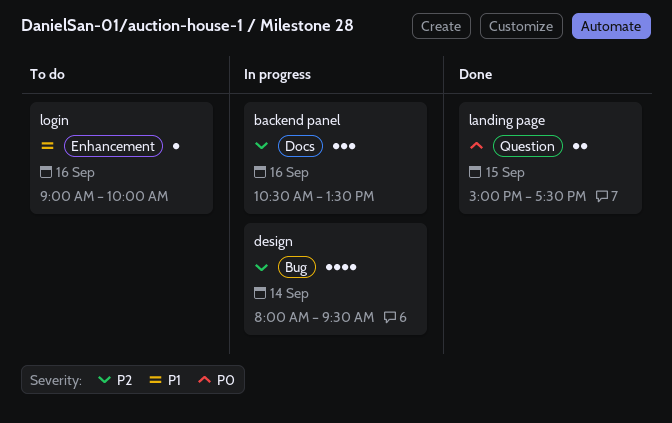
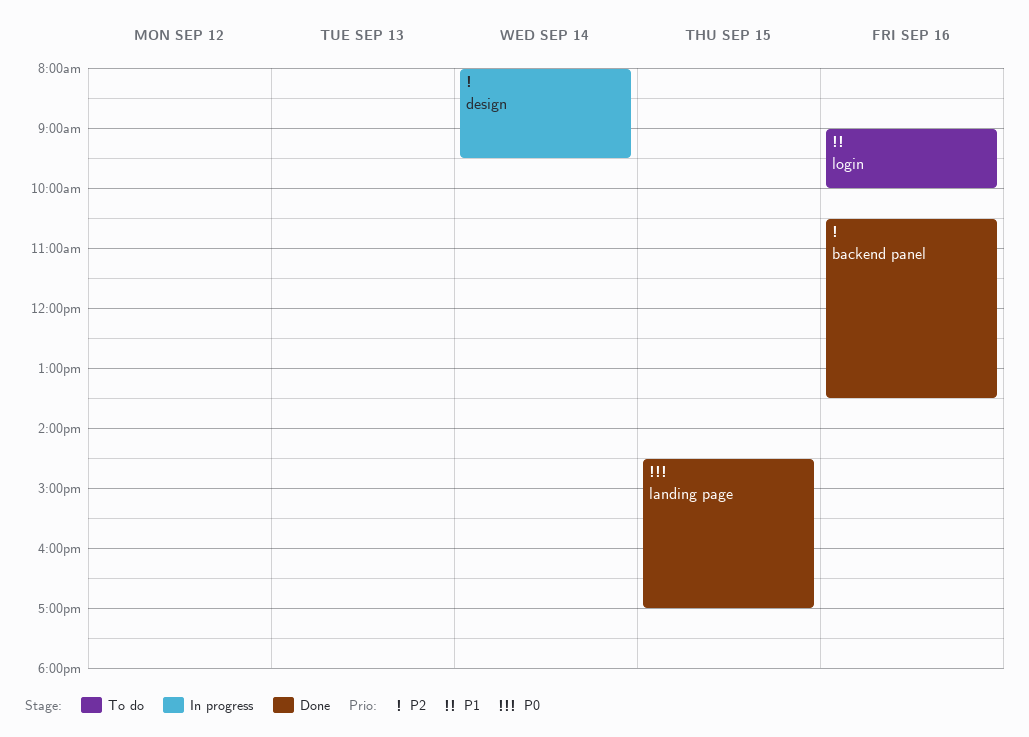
backend panel, status: In progress -> Done
landing page, begins: 15:00 -> 14:30
landing page, ends: 17:30 -> 17:00

